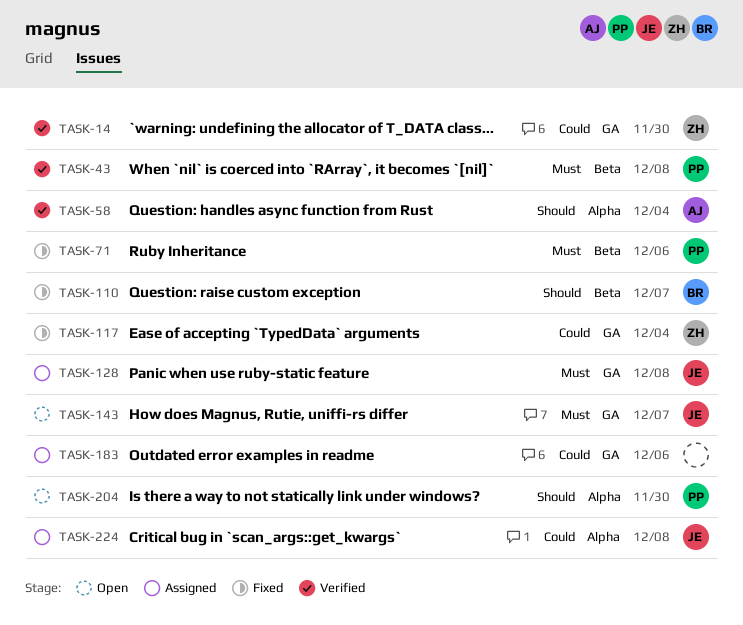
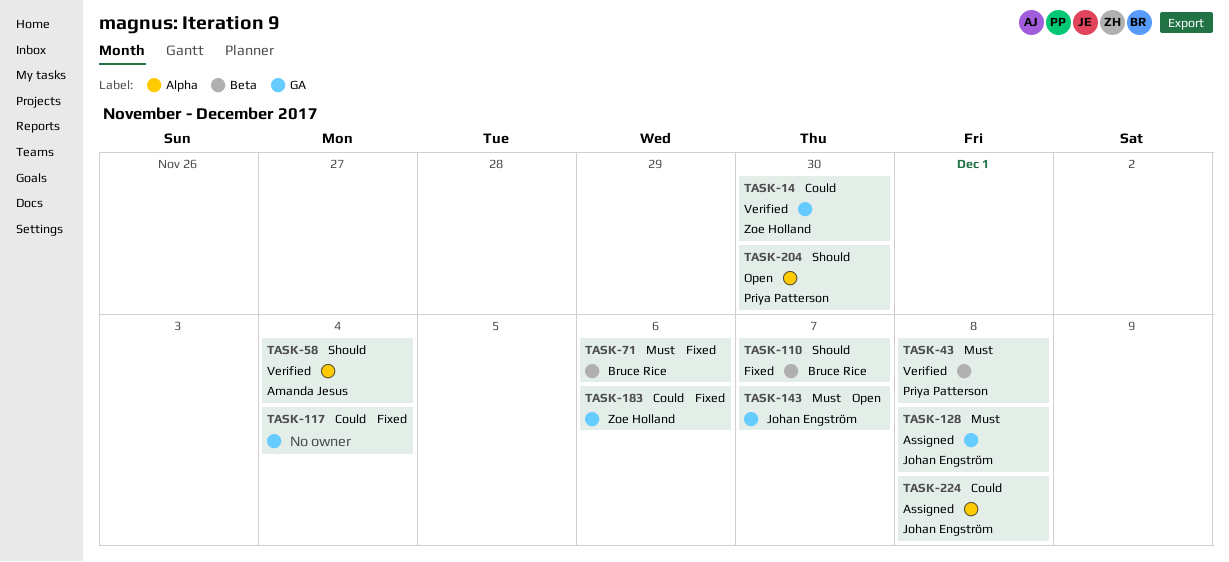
TASK-71, owner: Priya Patterson -> Bruce Rice
TASK-117, owner: Zoe Holland -> none
TASK-183, status: Assigned -> Fixed
TASK-183, owner: none -> Zoe Holland

